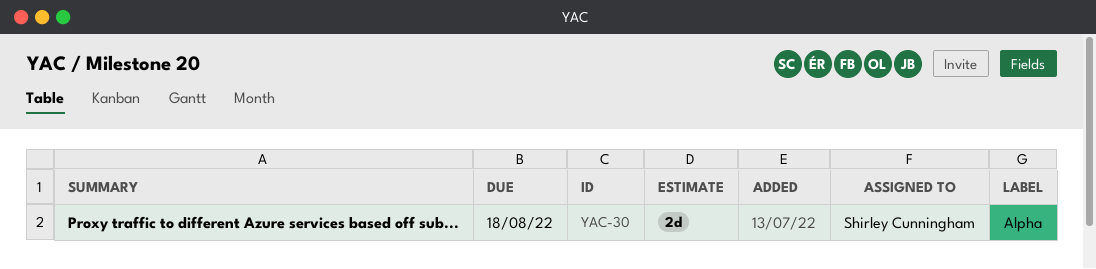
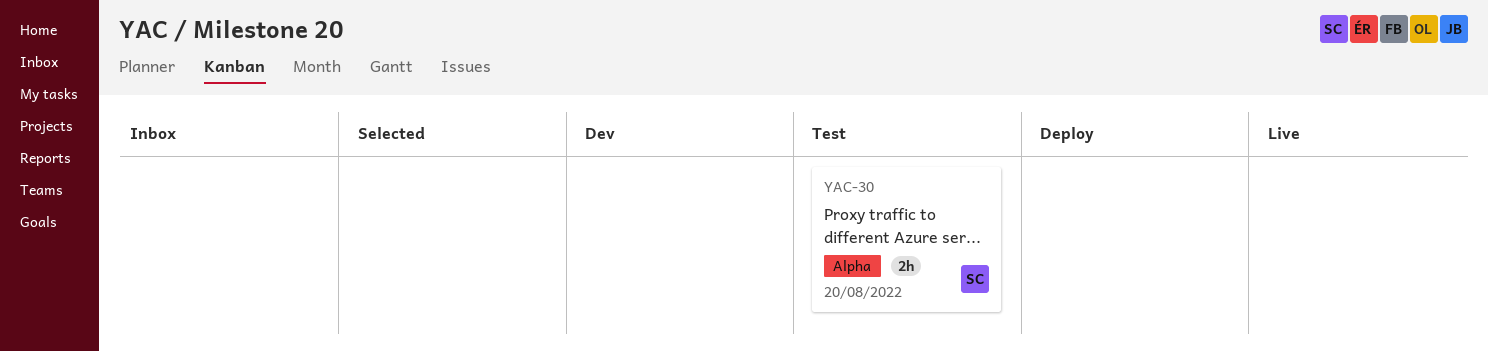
YAC-30, estimate: 2d -> 2h
YAC-30, due: Aug 18 -> Aug 20

